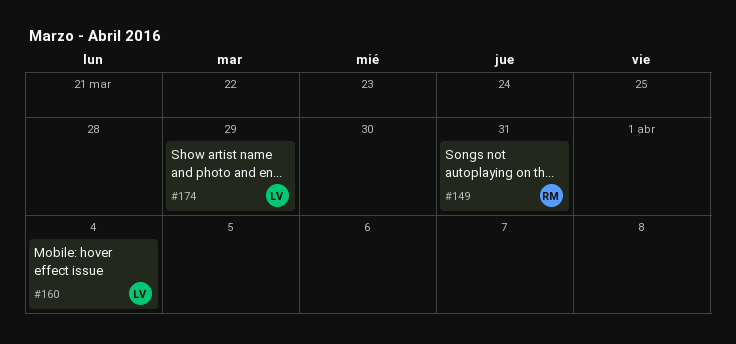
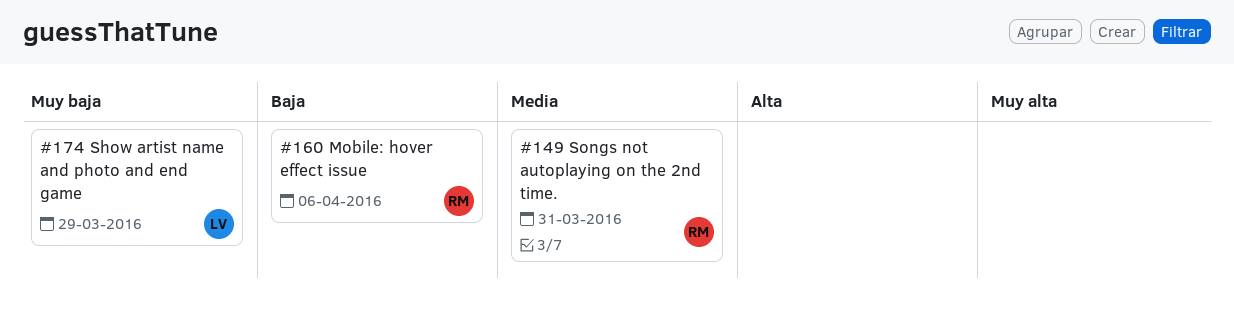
#160, owner: LV -> RM
#160, due: Apr 4 -> Apr 6

